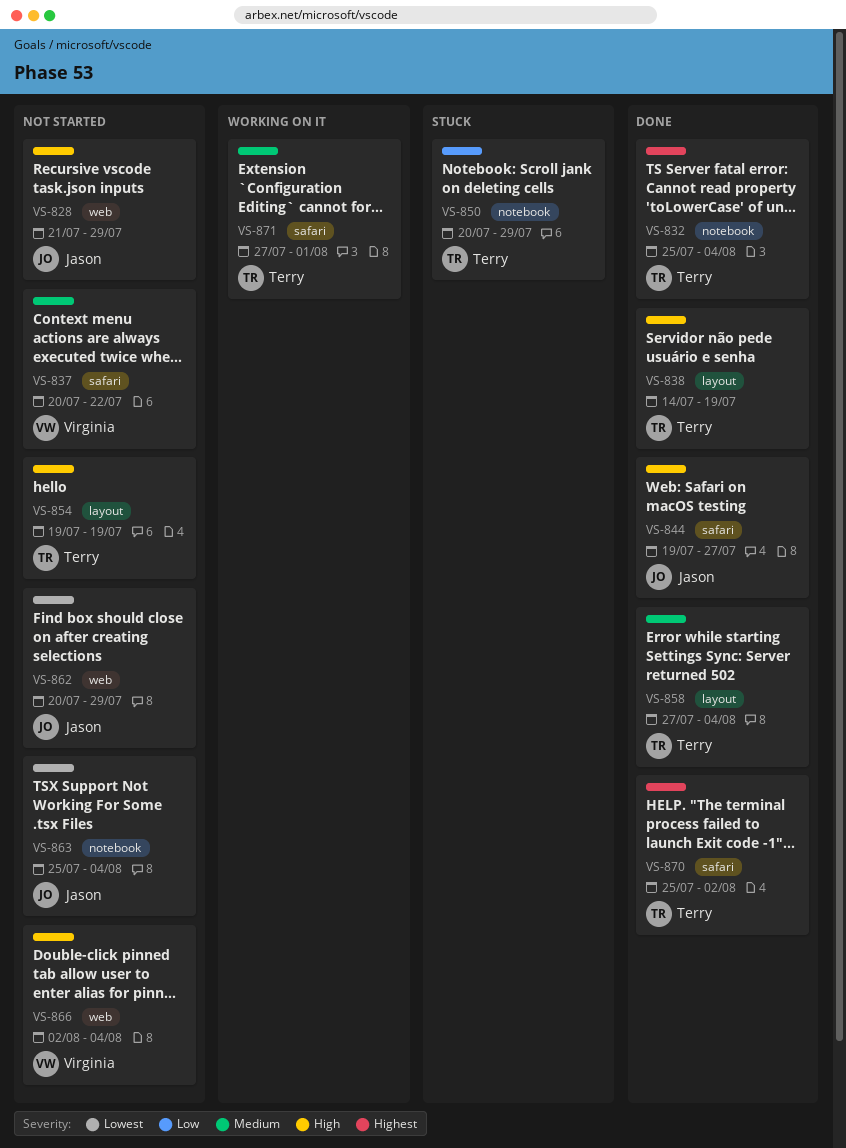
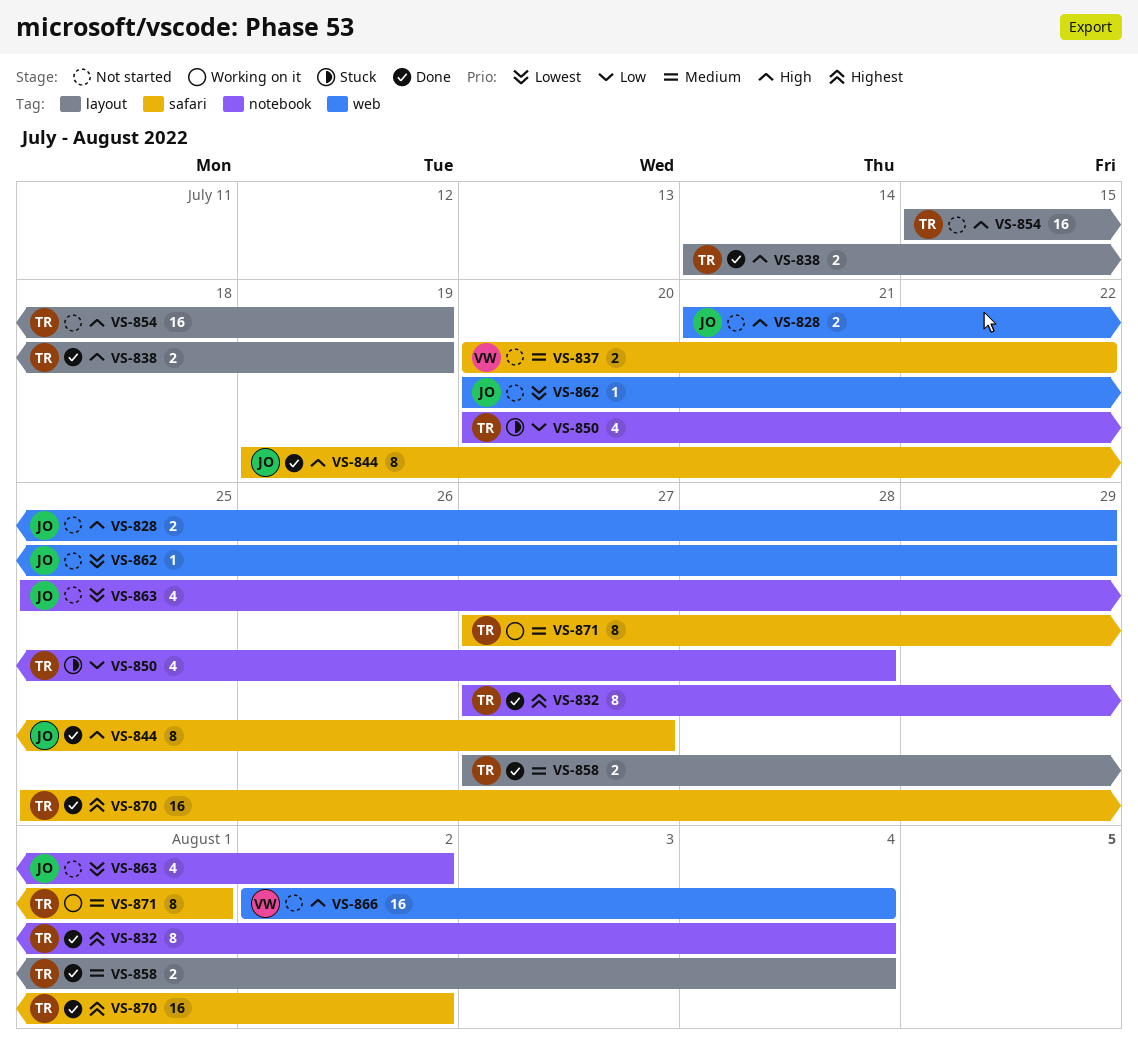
VS-832, start: Jul 25 -> Jul 27
VS-850, due: Jul 29 -> Jul 28
VS-854, start: Jul 19 -> Jul 15
VS-863, due: Aug 4 -> Aug 2

